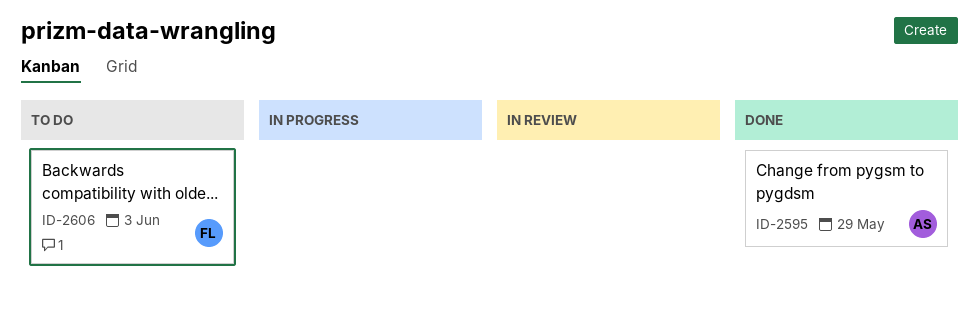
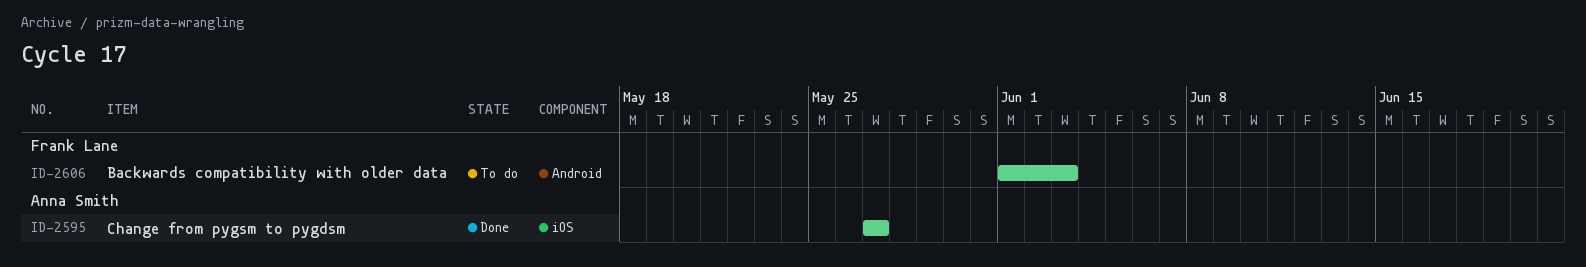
ID-2595, due: May 29 -> May 27

